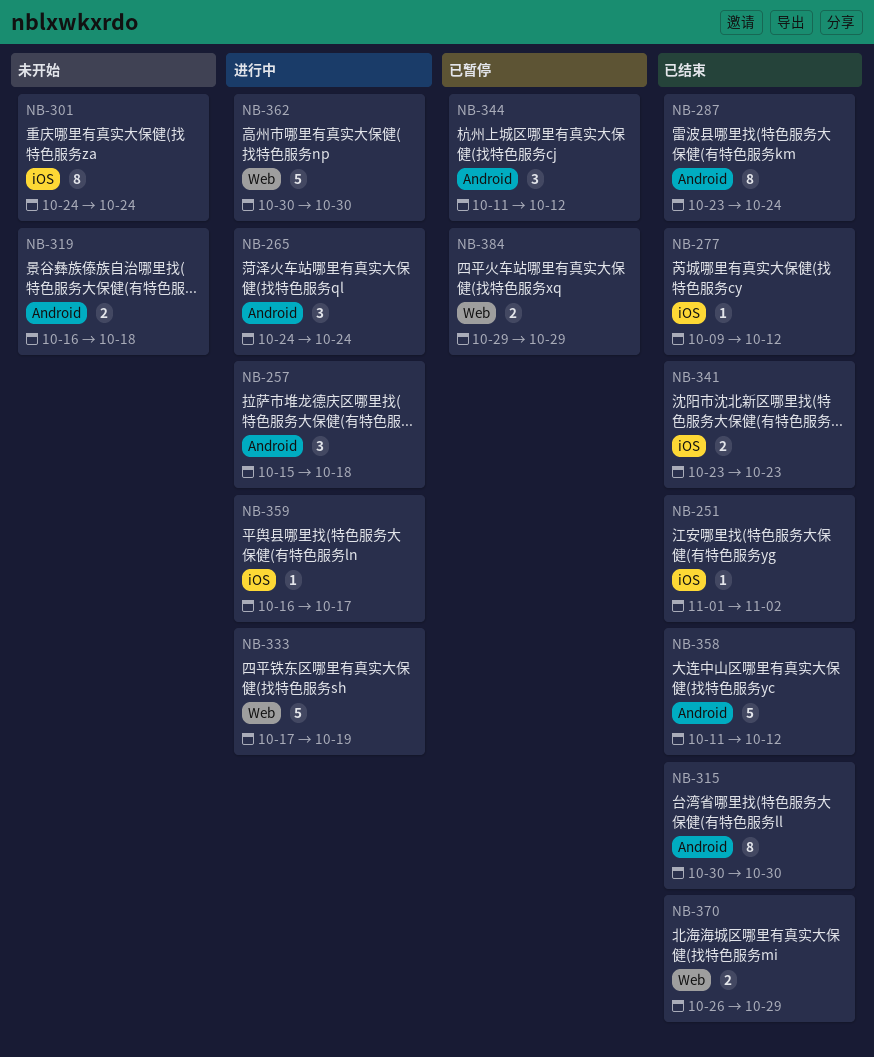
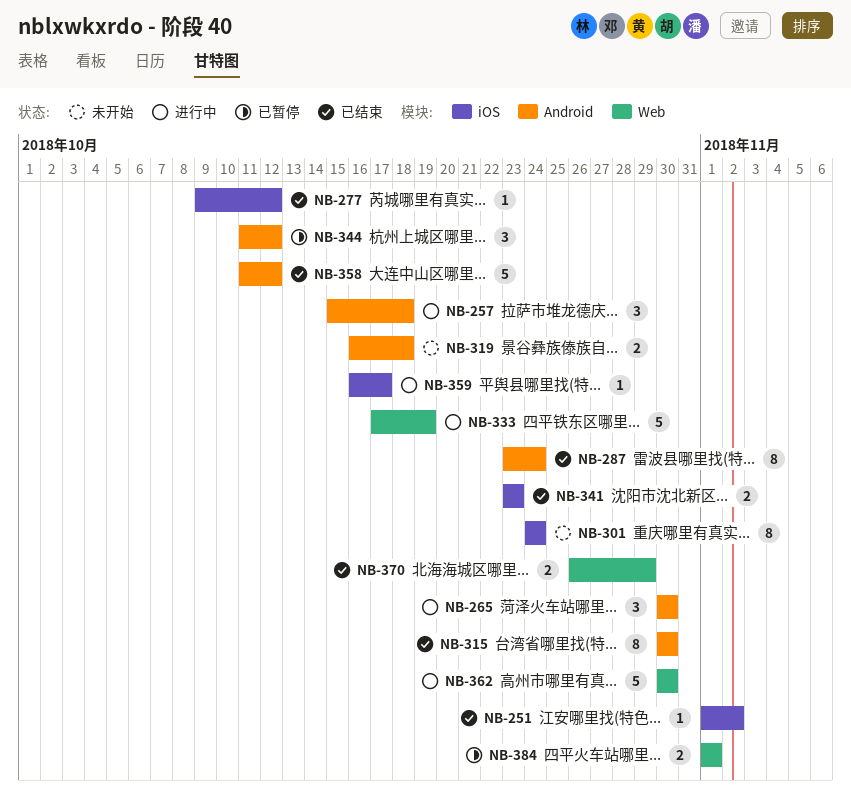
NB-265, start: Oct 24 -> Oct 30
NB-265, due: Oct 24 -> Oct 30
NB-384, start: Oct 29 -> Nov 1
NB-384, due: Oct 29 -> Nov 1

